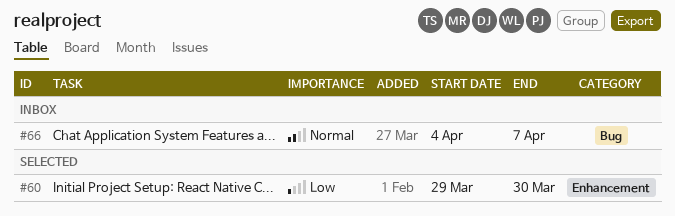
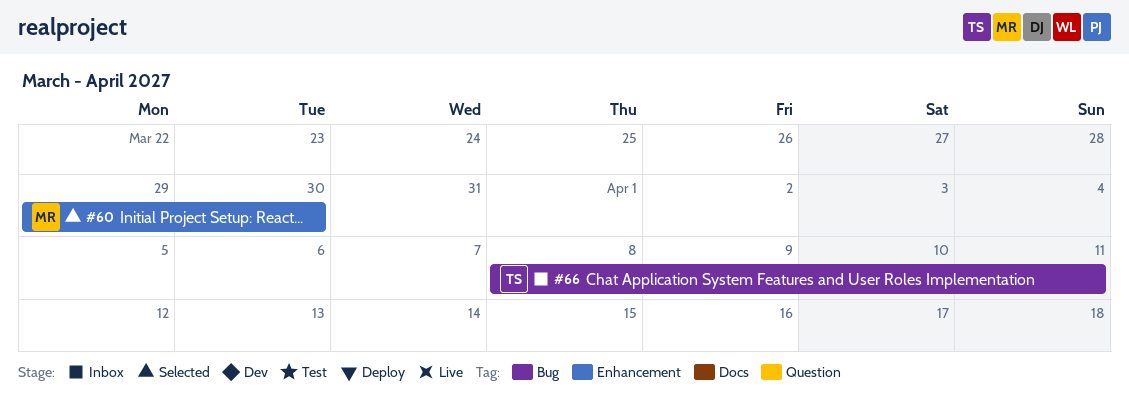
#66, start: Apr 4 -> Apr 8
#66, due: Apr 7 -> Apr 11

